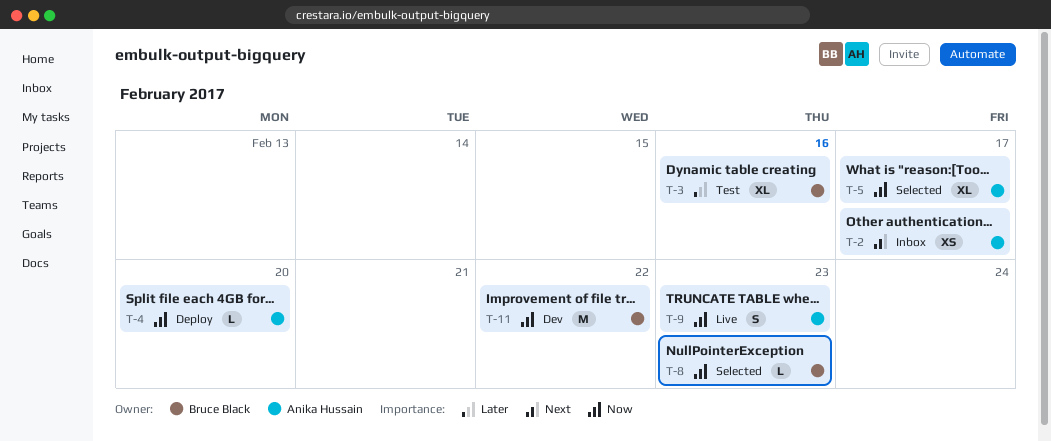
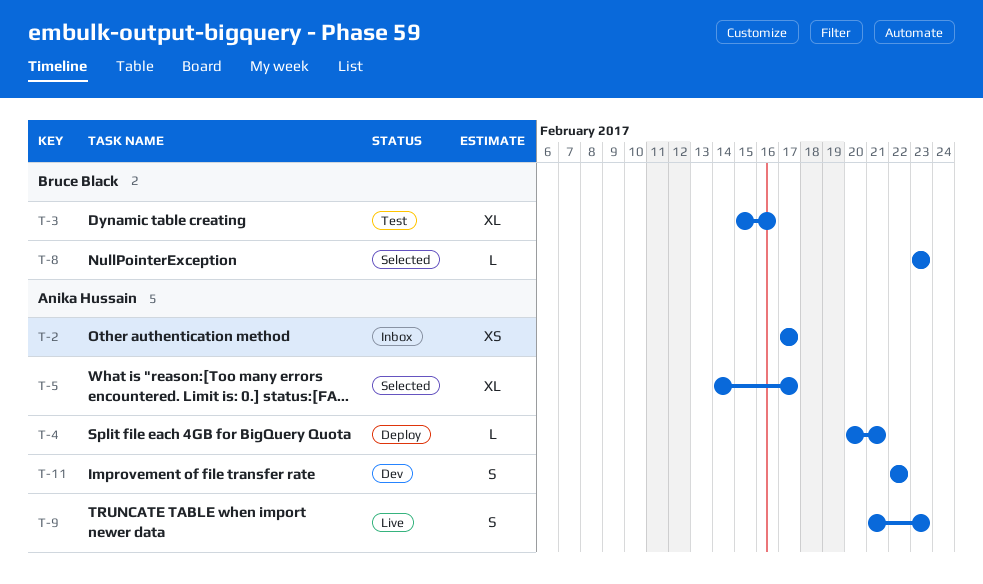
T-4, due: Feb 20 -> Feb 21
T-11, owner: Bruce Black -> Anika Hussain
T-11, estimate: M -> S

